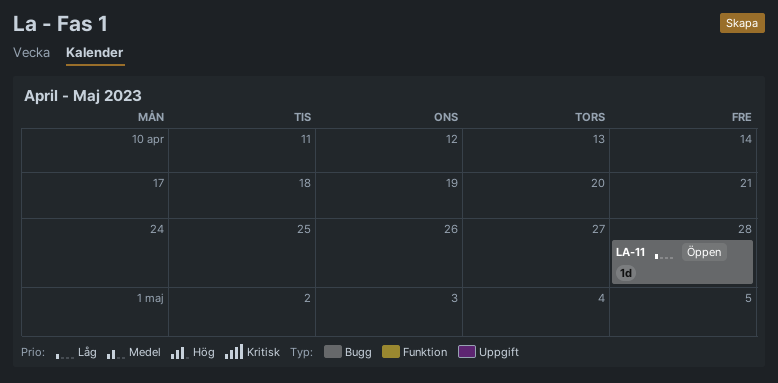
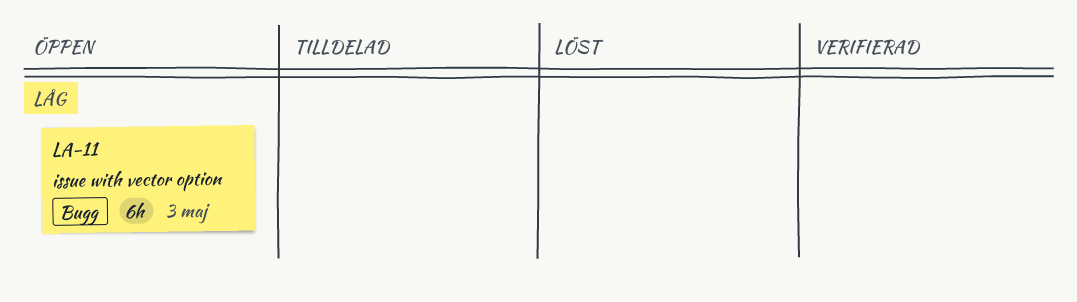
LA-11, estimate: 1d -> 6h
LA-11, due: Apr 28 -> May 3

